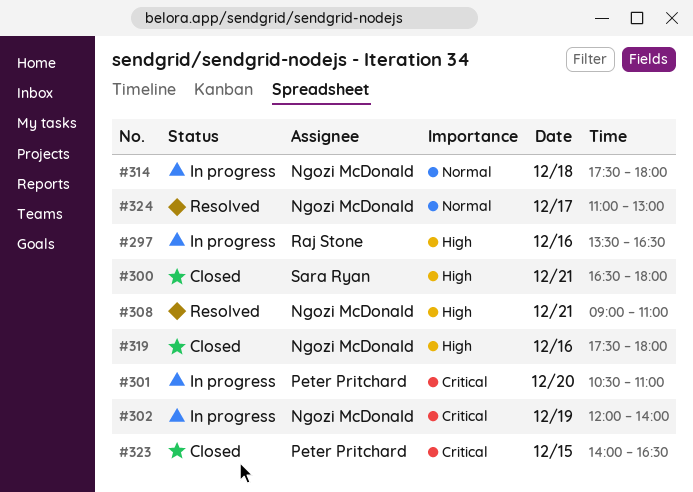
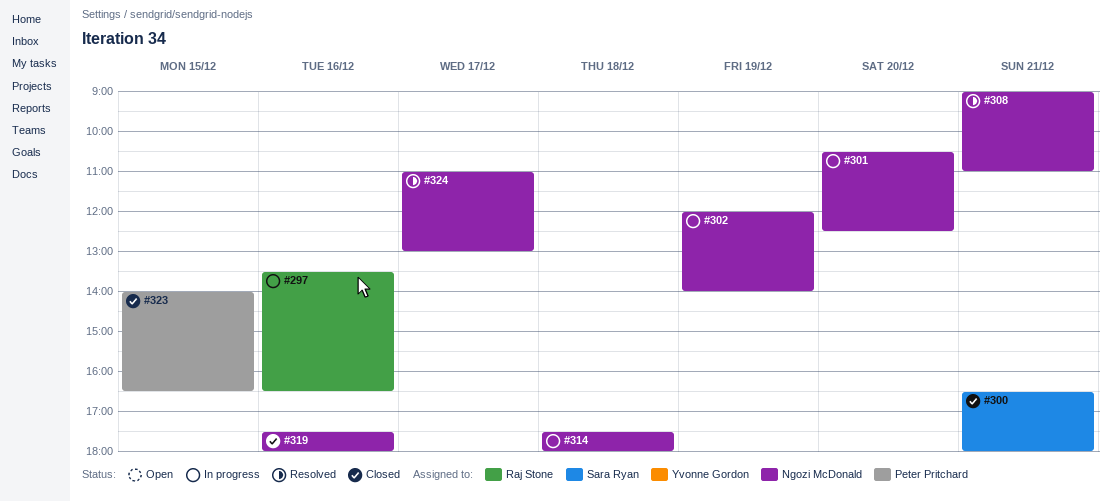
#301, owner: Peter Pritchard -> Ngozi McDonald
#301, ends: 11:00 -> 12:30

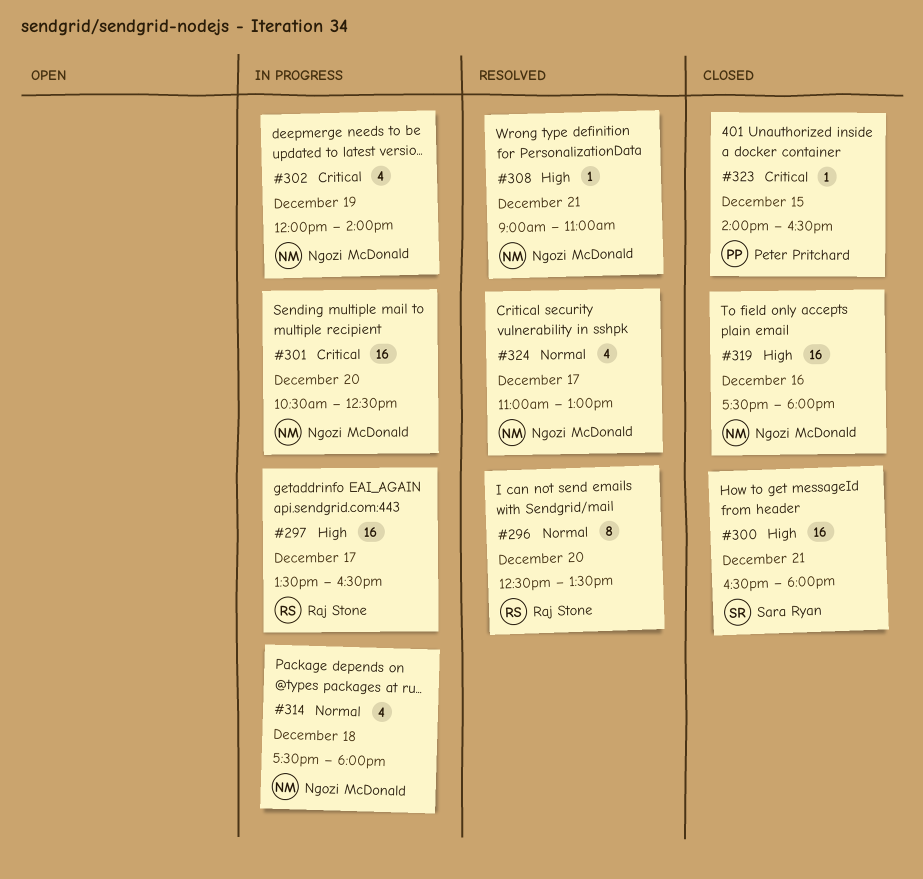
#296: none -> present
#297, day: Dec 16 -> Dec 17

